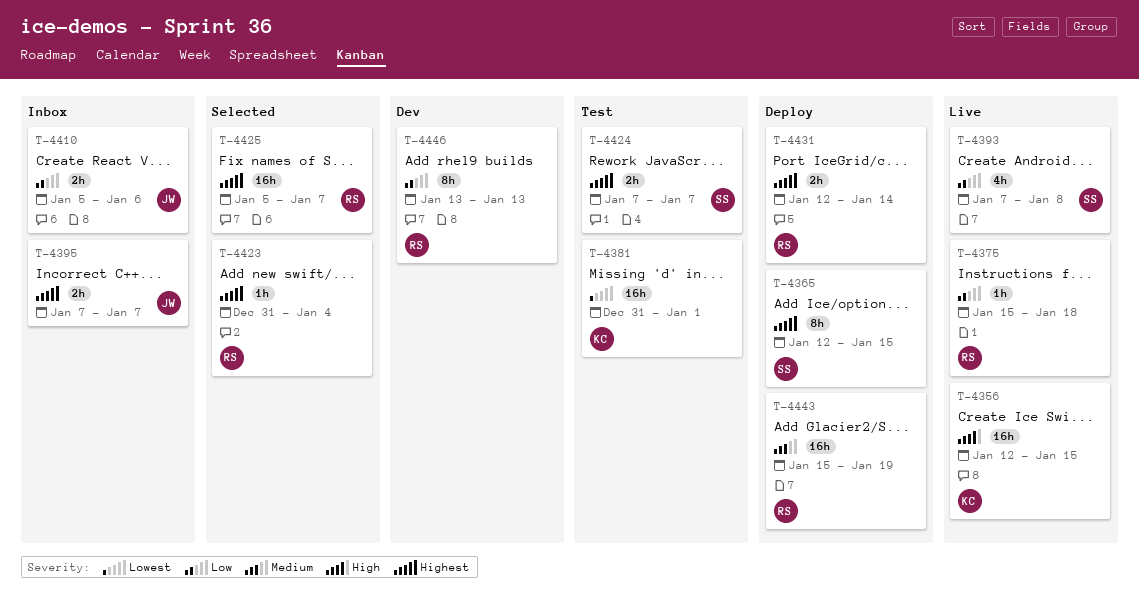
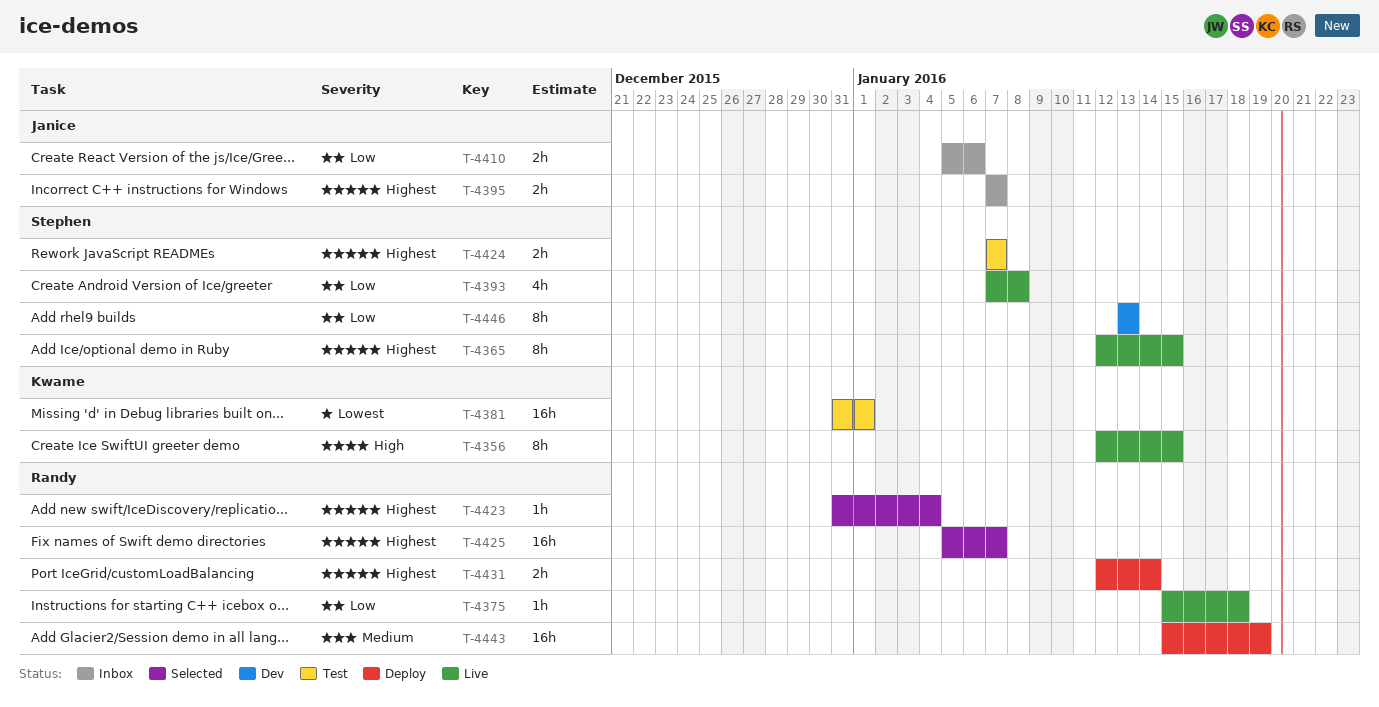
T-4356, estimate: 16h -> 8h
T-4365, status: Deploy -> Live
T-4446, owner: Randy -> Stephen

